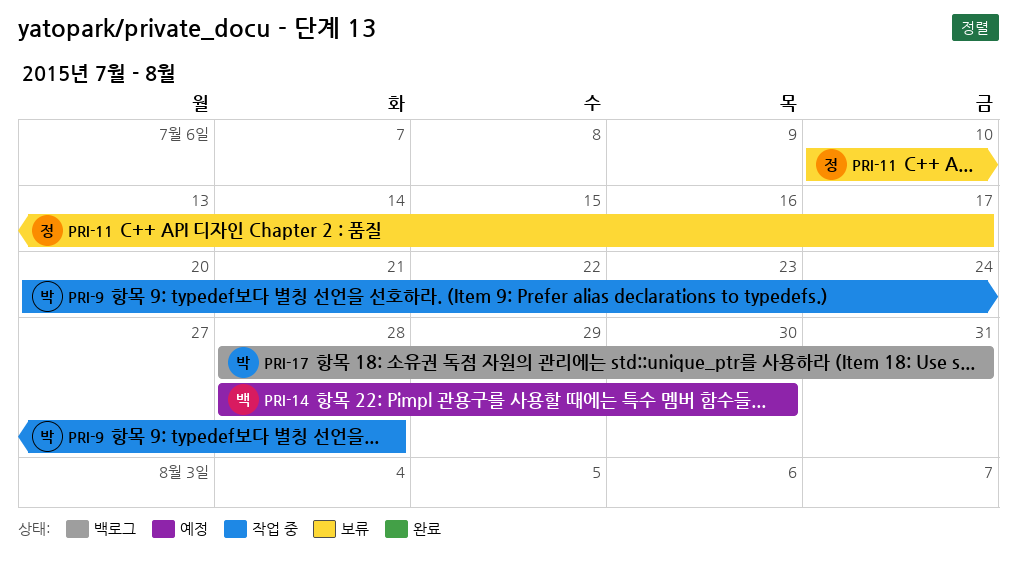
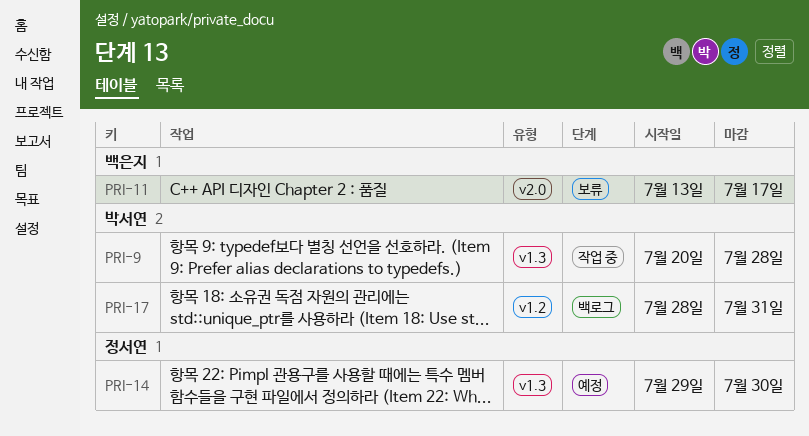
PRI-11, owner: 정서연 -> 백은지
PRI-11, start: Jul 10 -> Jul 13
PRI-14, owner: 백은지 -> 정서연
PRI-14, start: Jul 28 -> Jul 29

